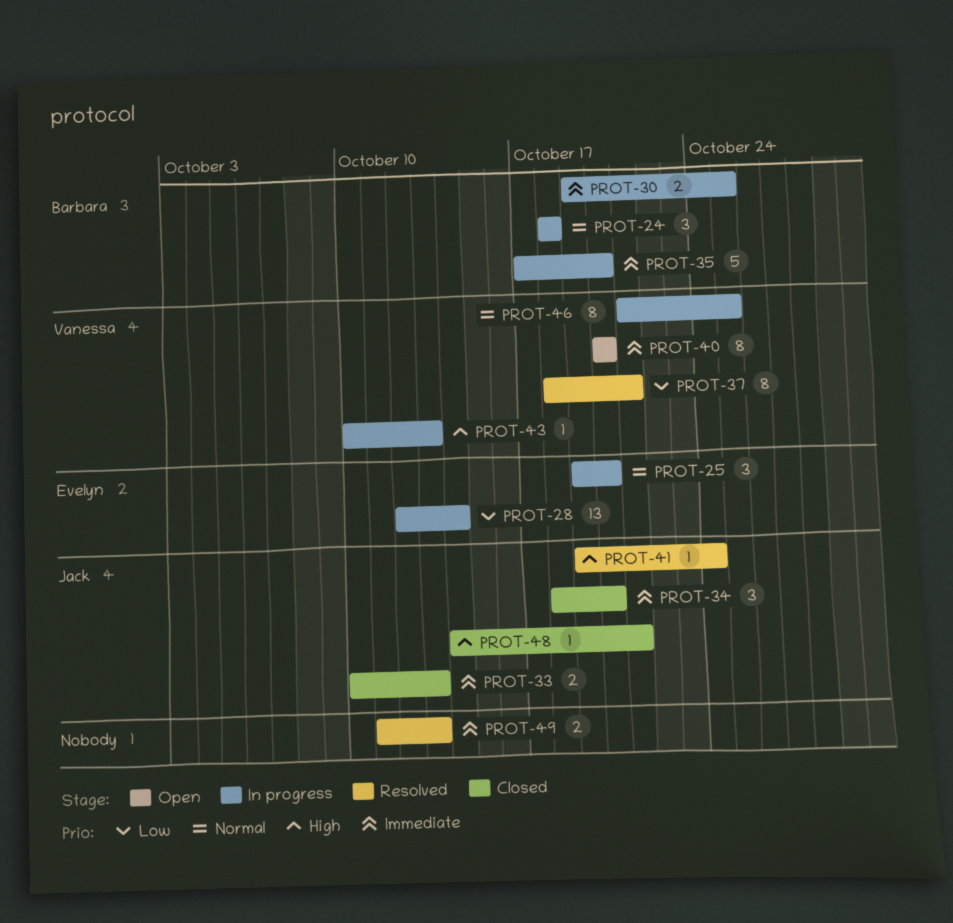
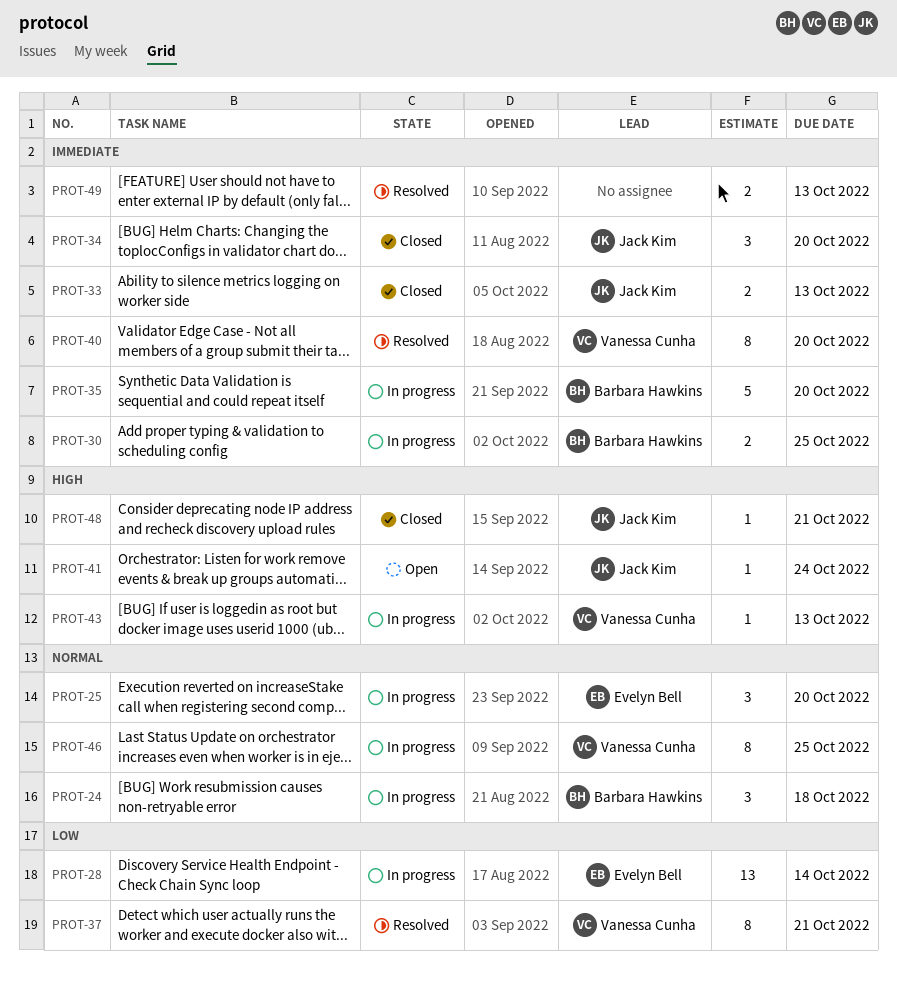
PROT-40, status: Open -> Resolved
PROT-41, status: Resolved -> Open

